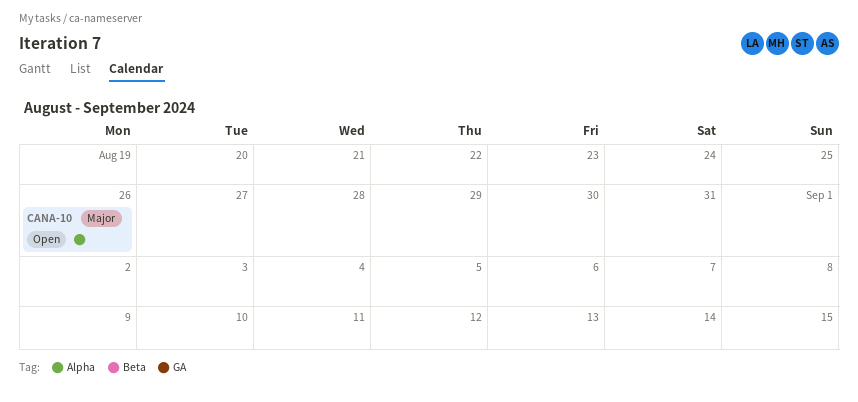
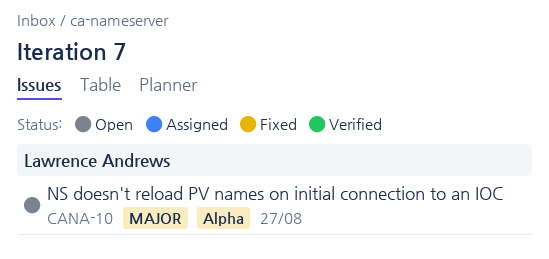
CANA-10, due: Aug 26 -> Aug 27

